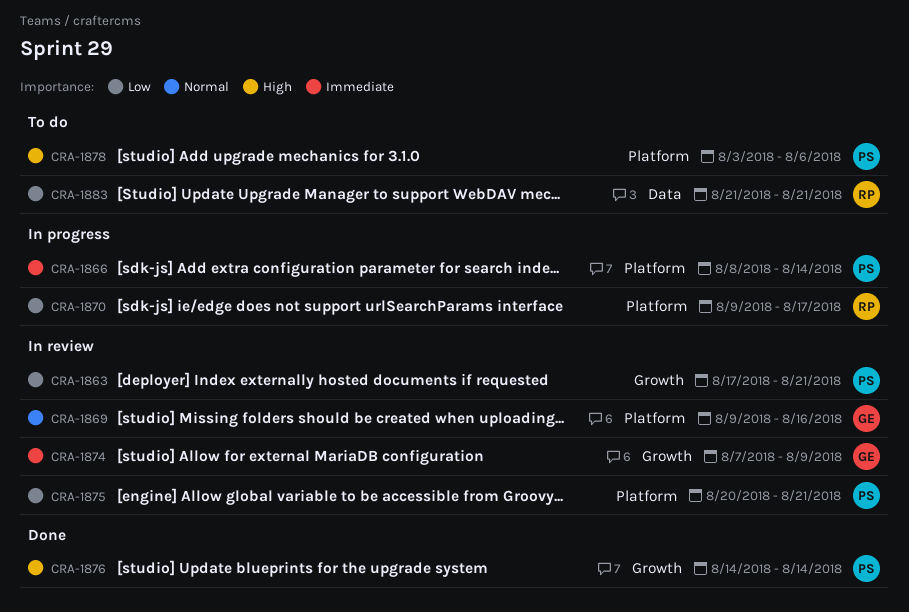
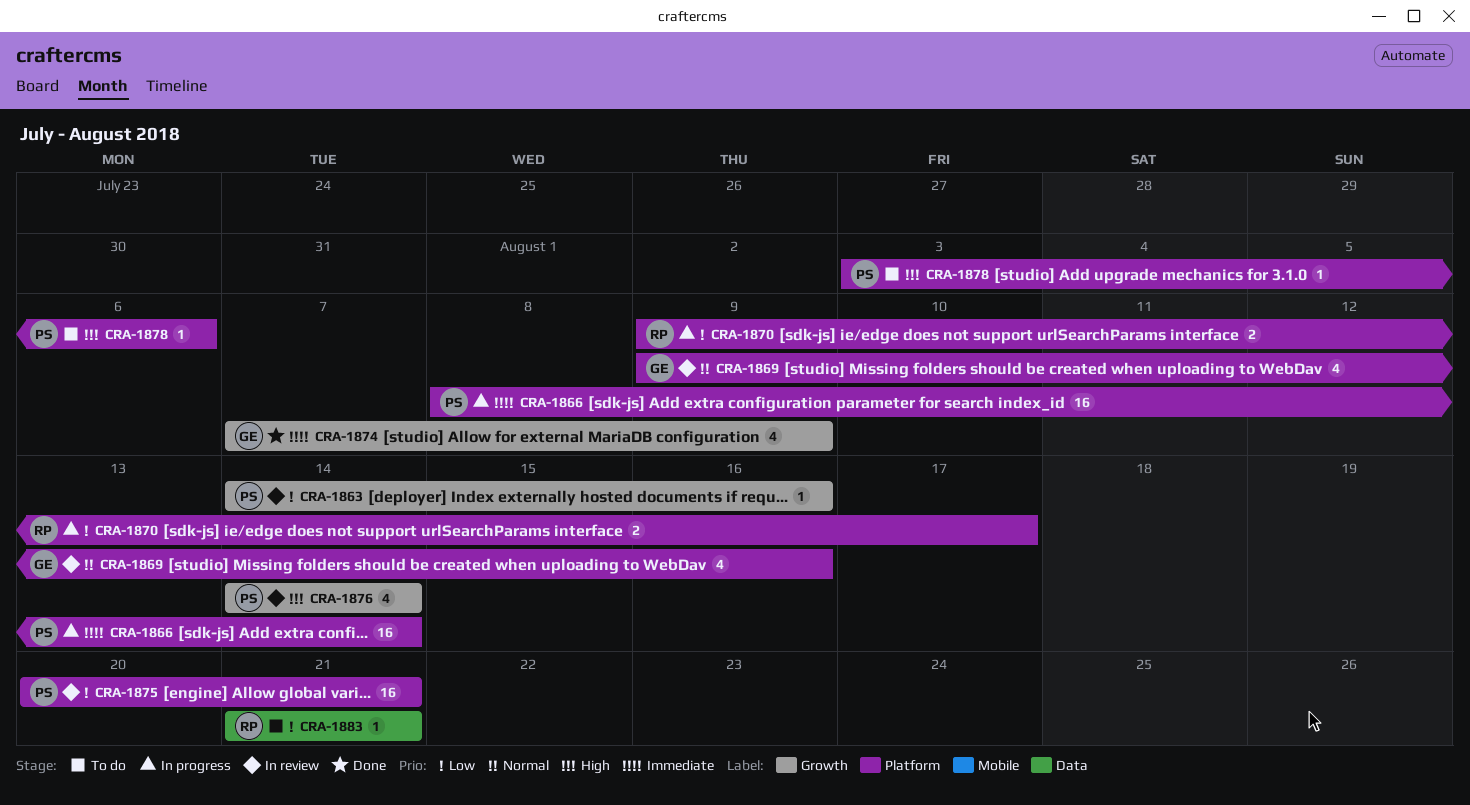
CRA-1863, start: Aug 17 -> Aug 14
CRA-1863, due: Aug 21 -> Aug 16
CRA-1874, status: In review -> Done
CRA-1876, status: Done -> In review

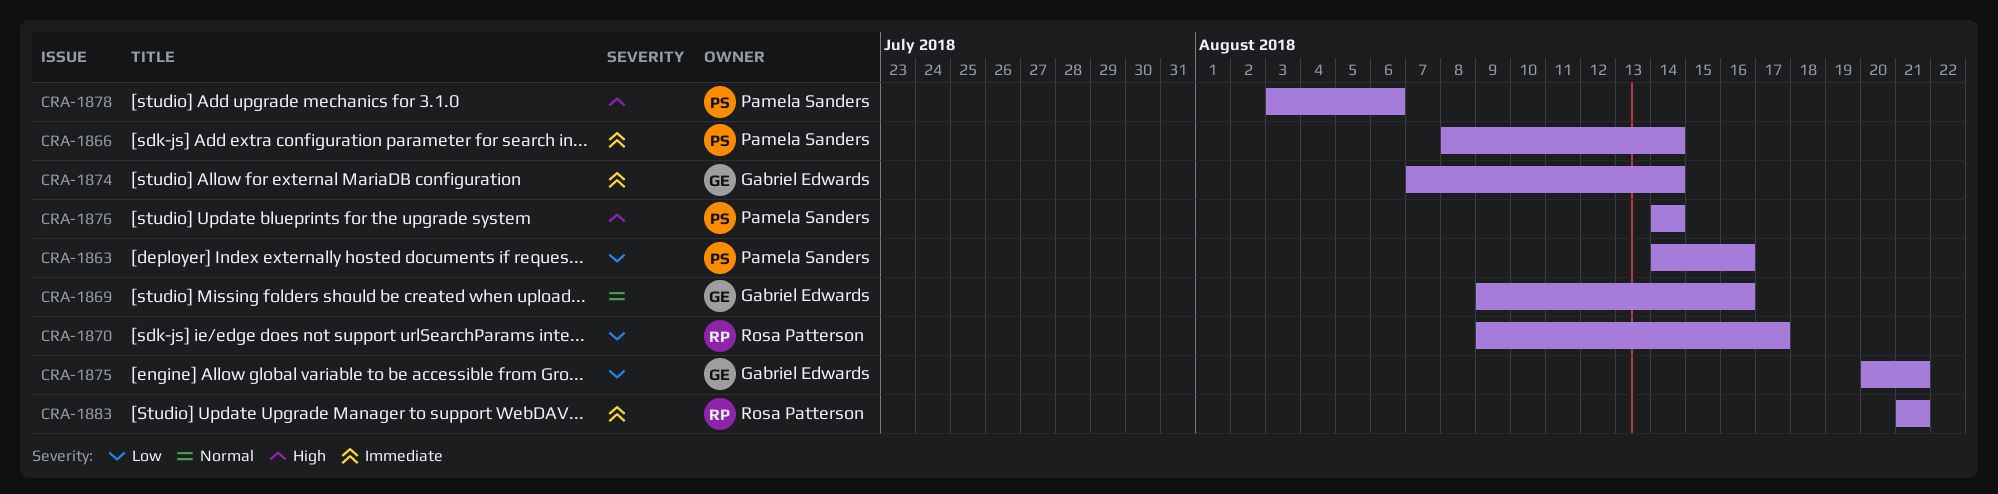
CRA-1874, due: Aug 9 -> Aug 14
CRA-1875, owner: Pamela Sanders -> Gabriel Edwards
CRA-1883, priority: Low -> Immediate

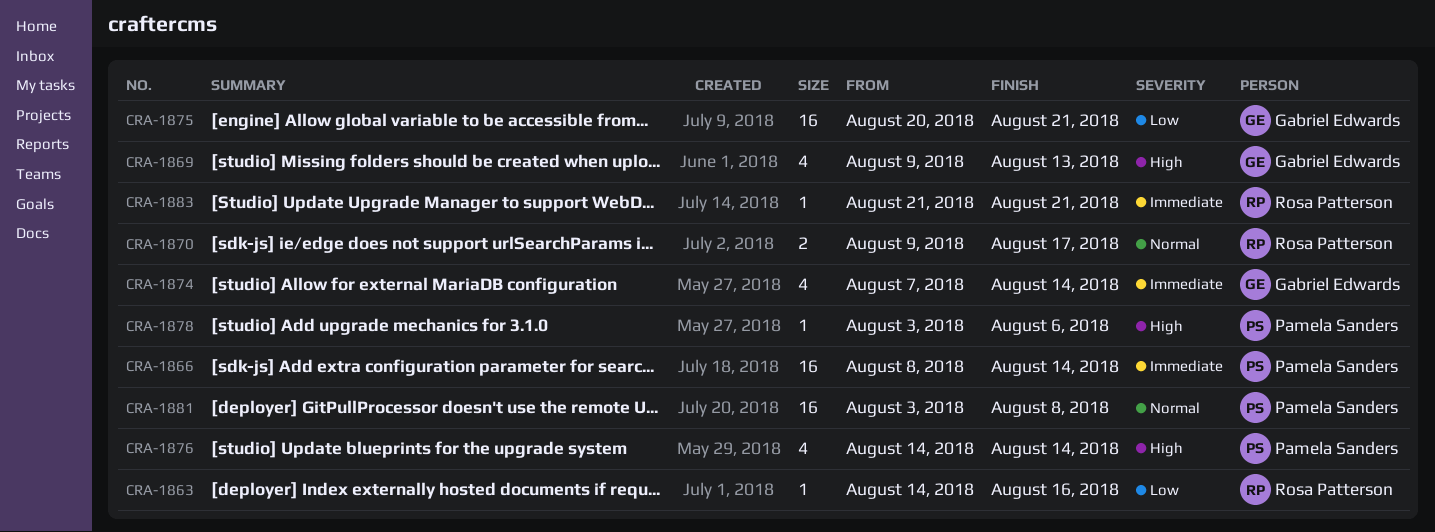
CRA-1863, owner: Pamela Sanders -> Rosa Patterson
CRA-1869, priority: Normal -> High
CRA-1869, due: Aug 16 -> Aug 13
CRA-1870, priority: Low -> Normal
CRA-1881: none -> present

